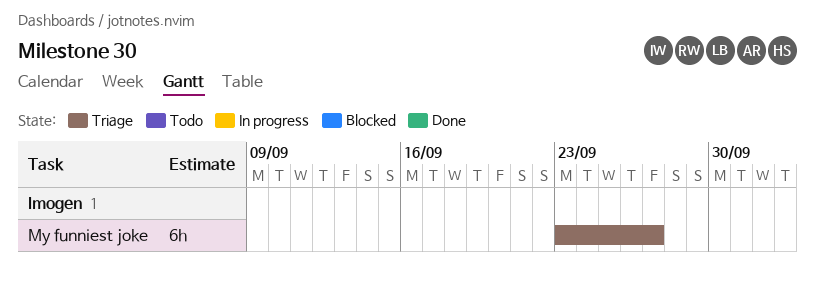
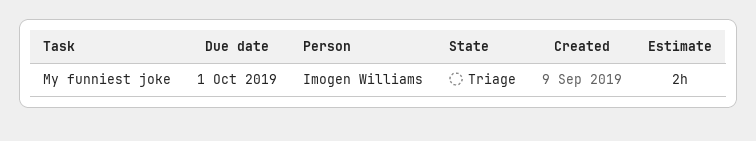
My funniest joke, estimate: 6h -> 2h
My funniest joke, due: Sep 27 -> Oct 1

